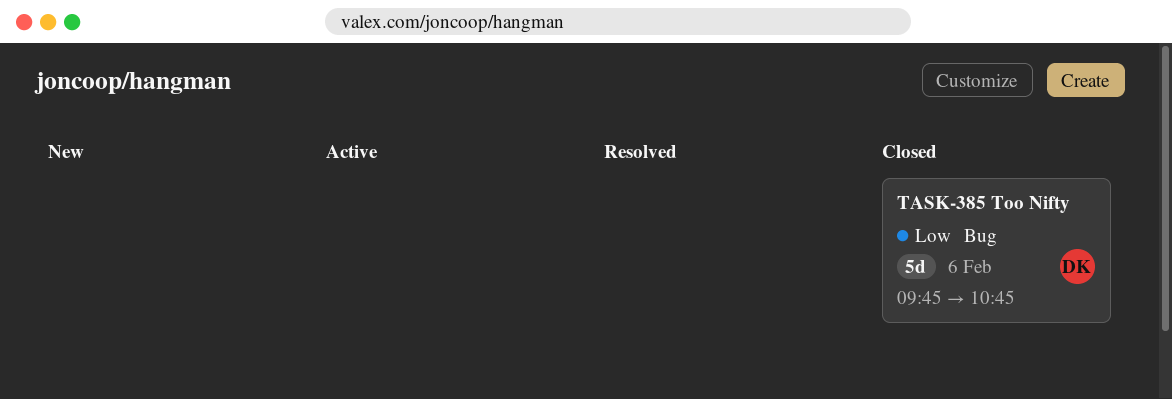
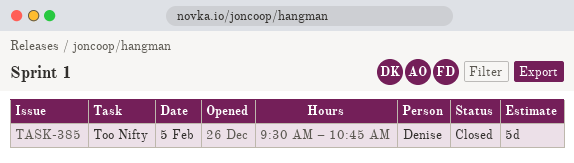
TASK-385, day: Feb 6 -> Feb 5
TASK-385, begins: 09:45 -> 09:30

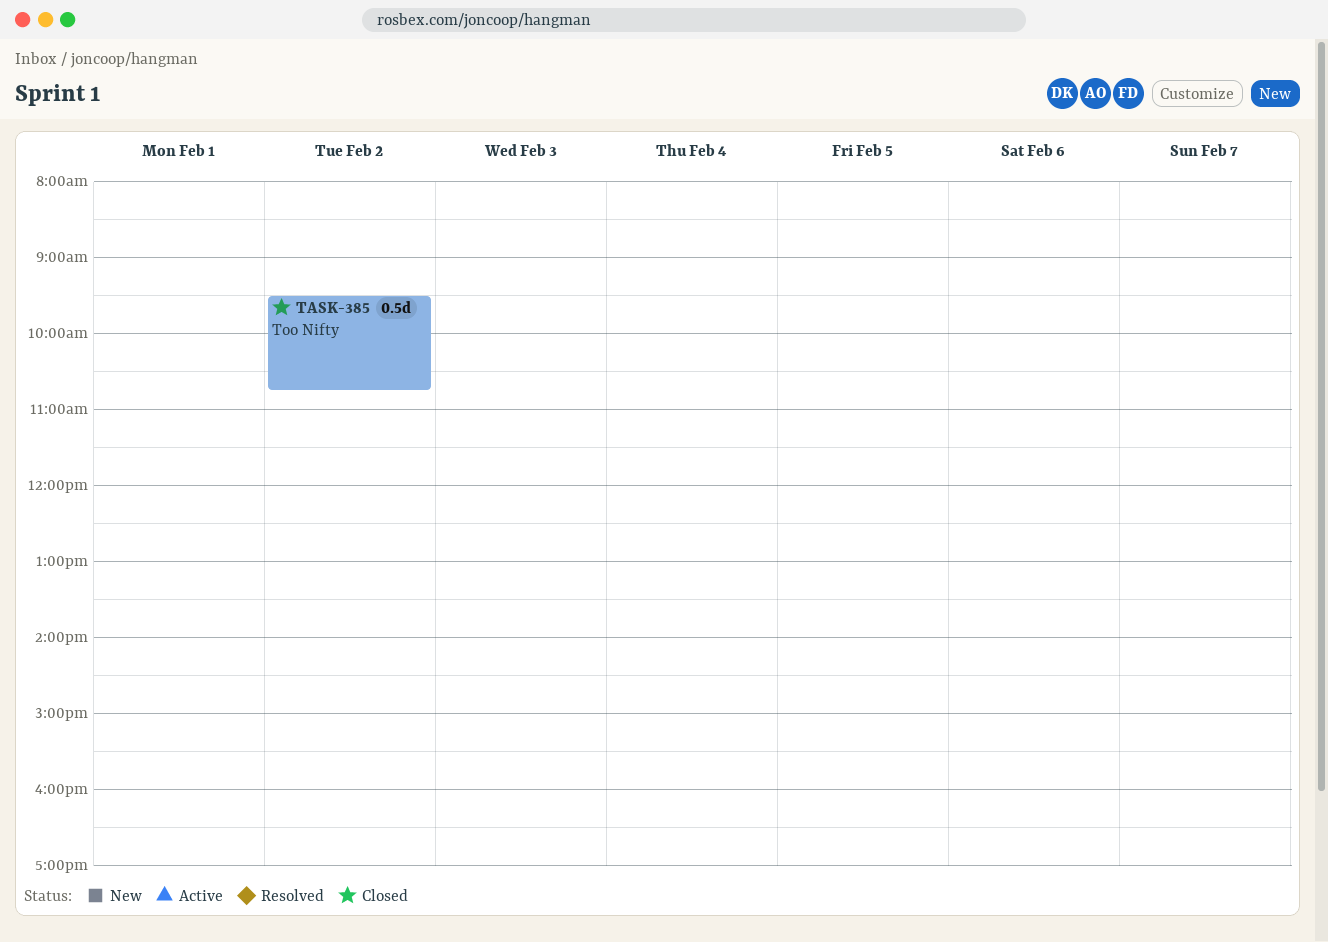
TASK-385, estimate: 5d -> 0.5d
TASK-385, day: Feb 5 -> Feb 2

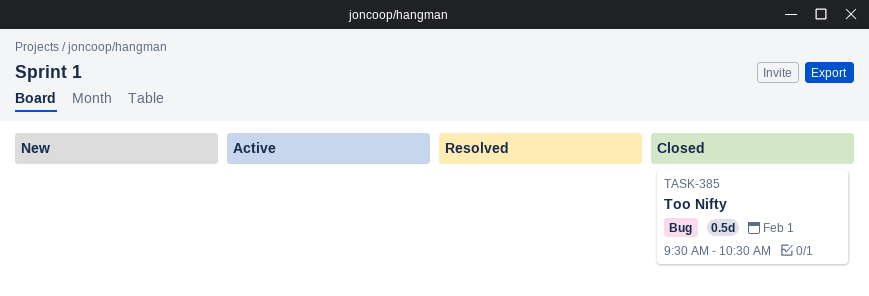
TASK-385, day: Feb 2 -> Feb 1
TASK-385, ends: 10:45 -> 10:30

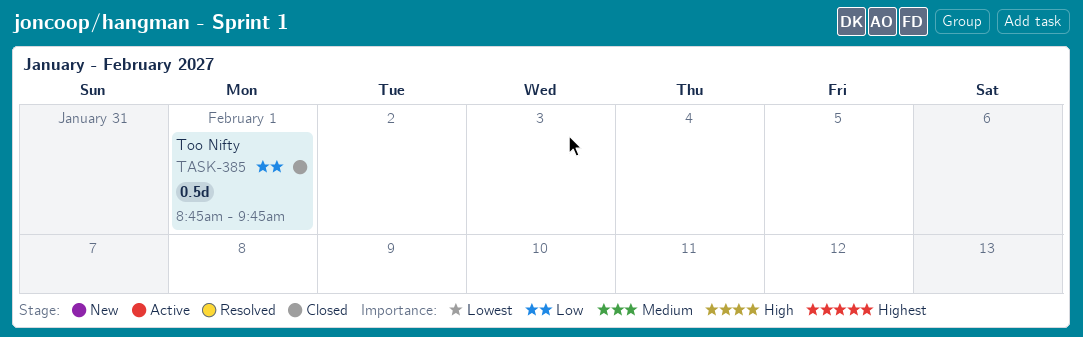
TASK-385, begins: 09:30 -> 08:45
TASK-385, ends: 10:30 -> 09:45

